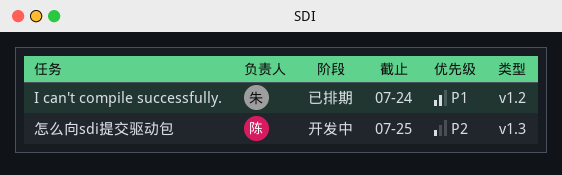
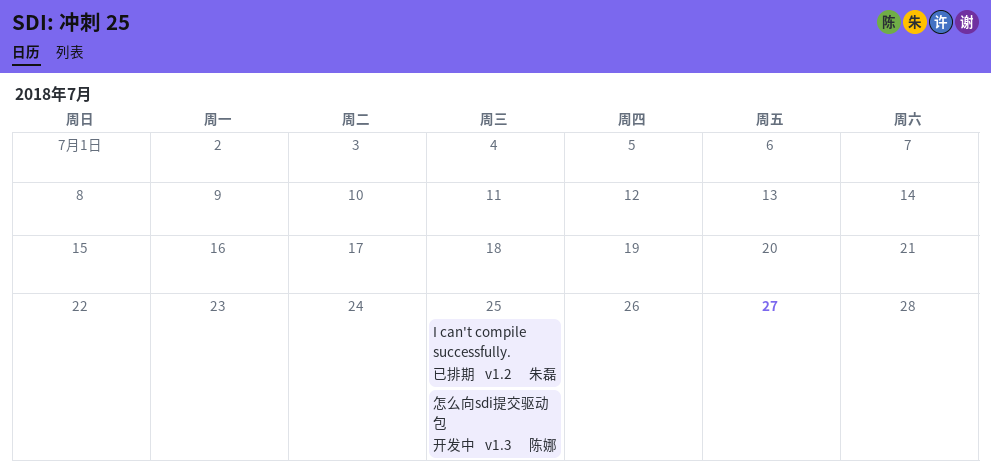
I can't compile successfully., due: Jul 24 -> Jul 25

